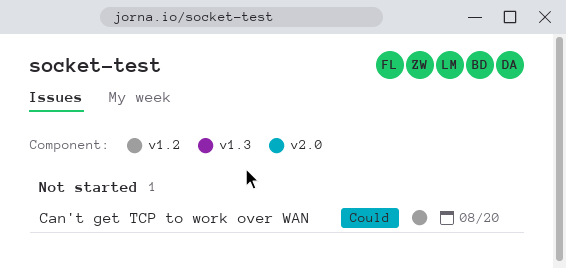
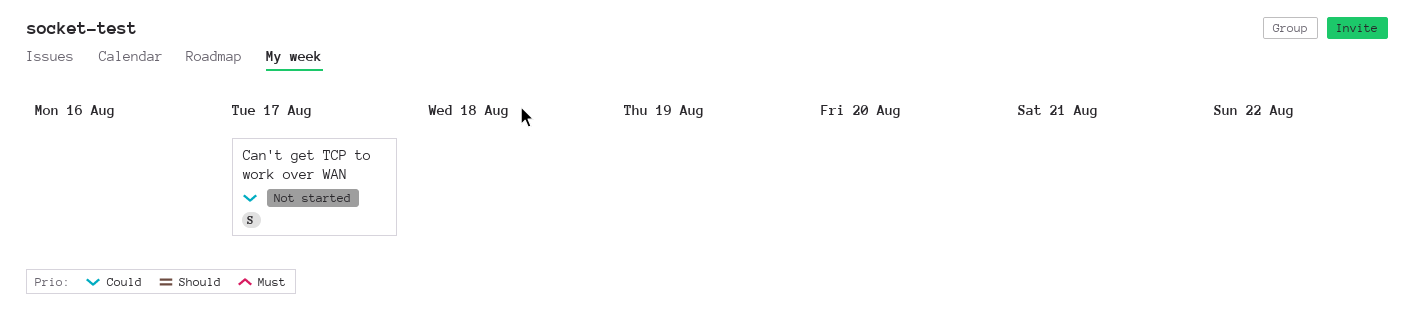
Can't get TCP to work over WAN, due: Aug 20 -> Aug 17

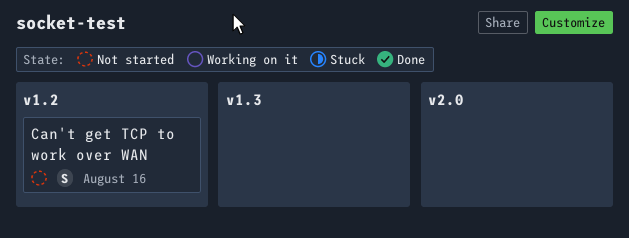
Can't get TCP to work over WAN, due: Aug 17 -> Aug 16

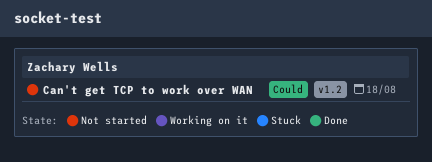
Can't get TCP to work over WAN, due: Aug 16 -> Aug 18

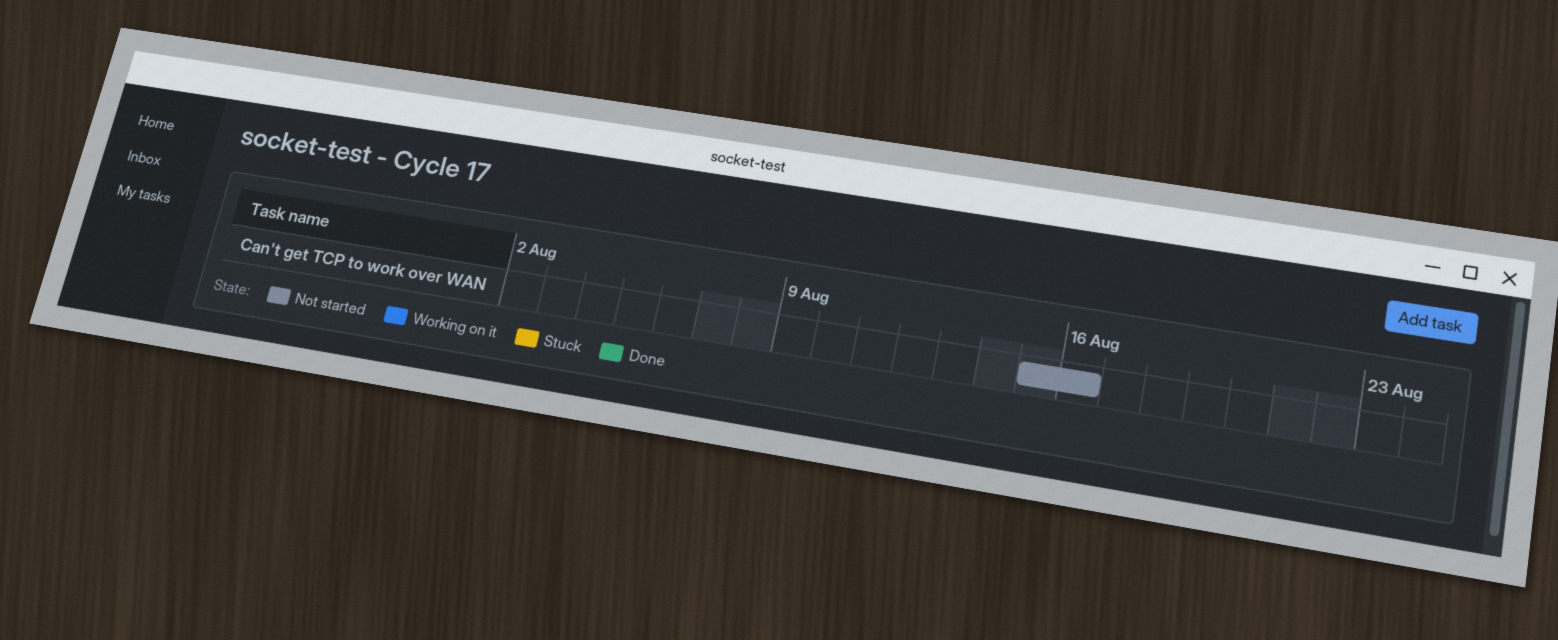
Can't get TCP to work over WAN, due: Aug 18 -> Aug 16

